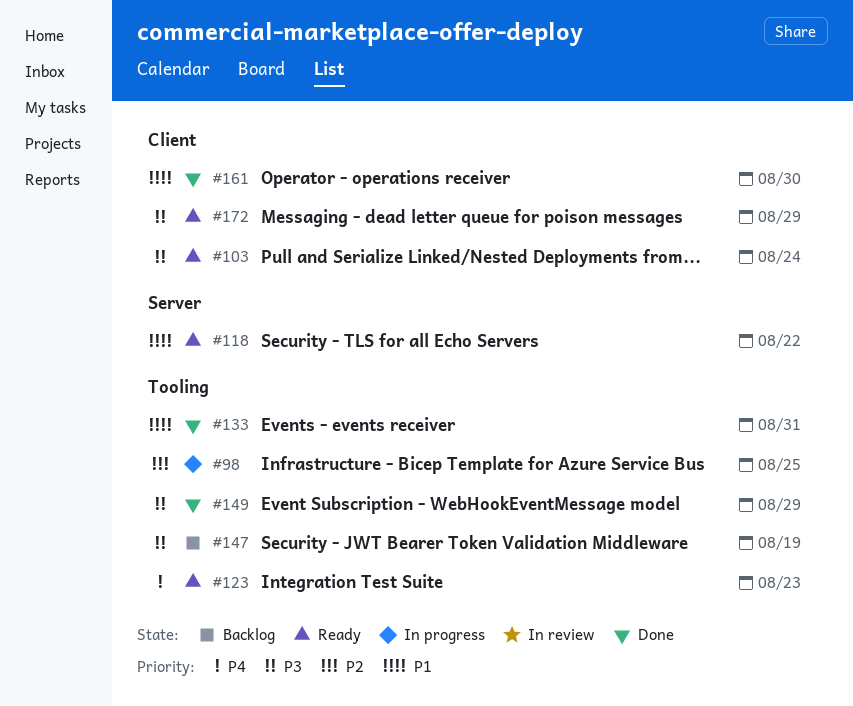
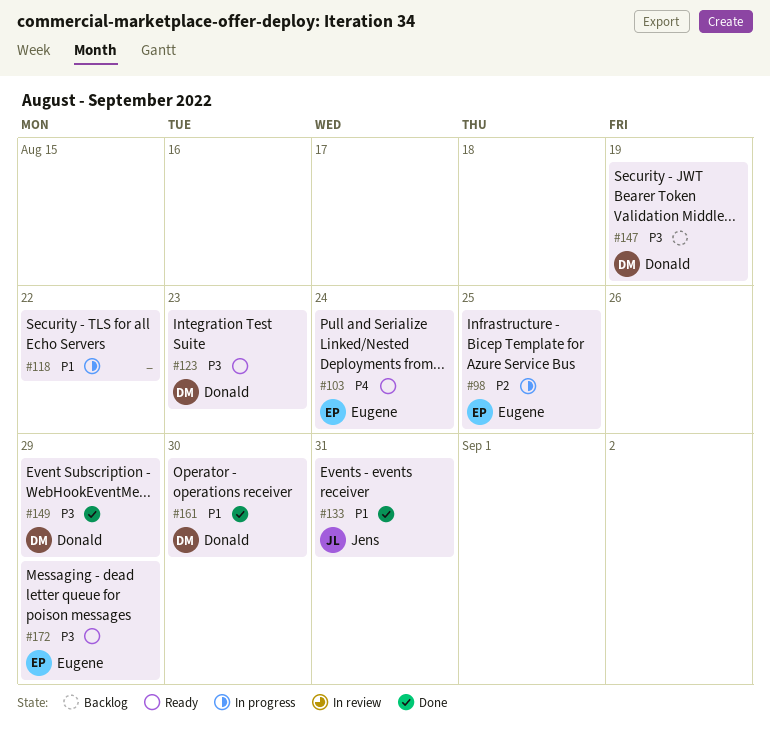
#103, priority: P3 -> P4
#118, status: Ready -> In progress
#123, priority: P4 -> P3

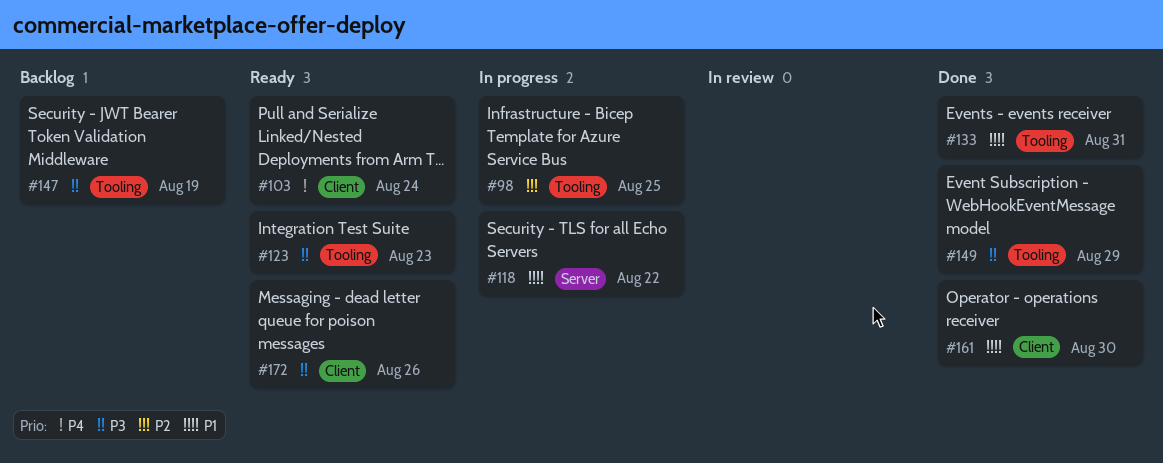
#172, due: Aug 29 -> Aug 26

